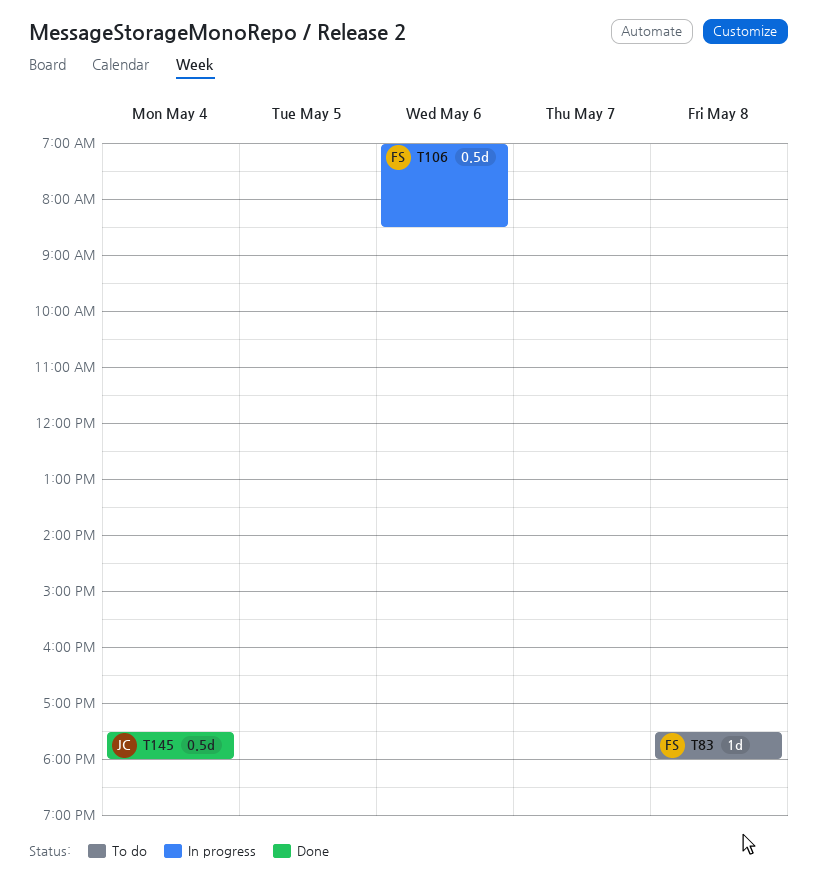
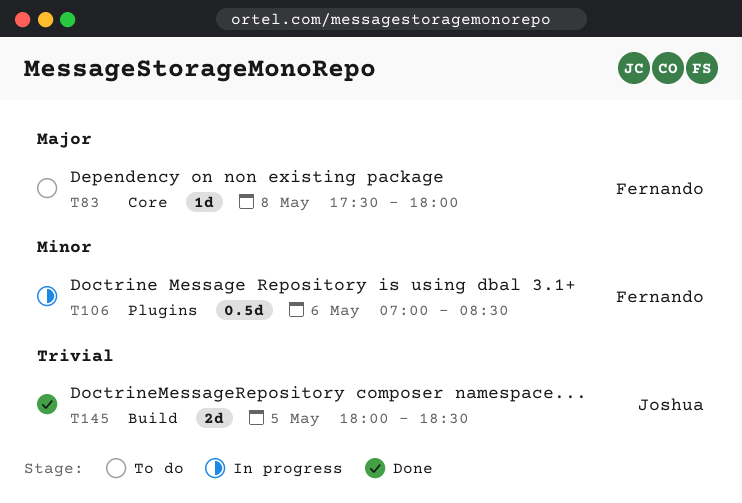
T145, estimate: 0.5d -> 2d
T145, day: May 4 -> May 5
T145, begins: 17:30 -> 18:00
T145, ends: 18:00 -> 18:30

